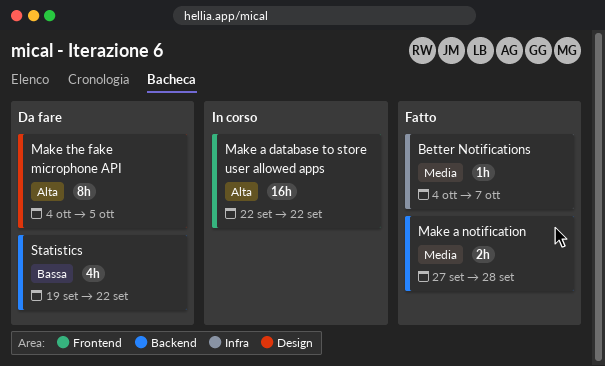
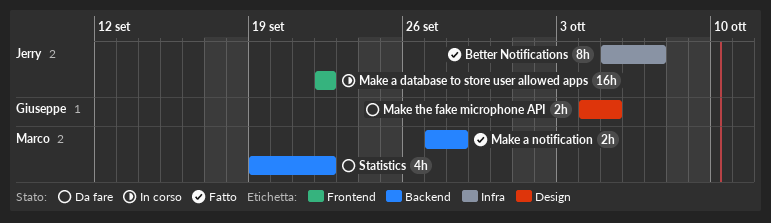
Better Notifications, estimate: 1h -> 8h
Better Notifications, start: Oct 4 -> Oct 5
Make the fake microphone API, estimate: 8h -> 2h

